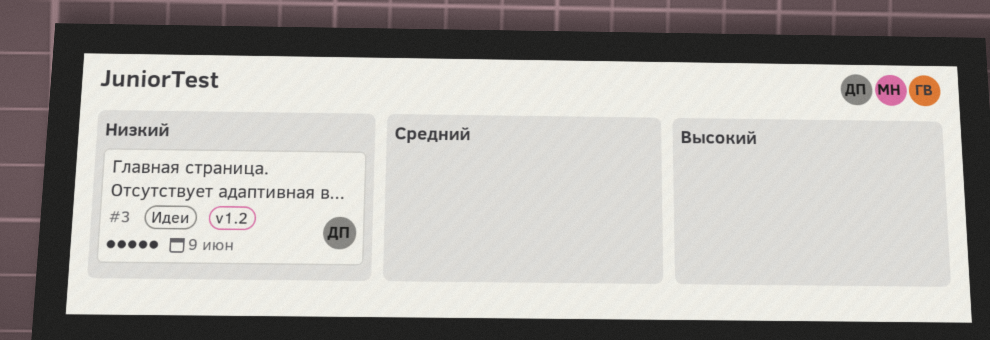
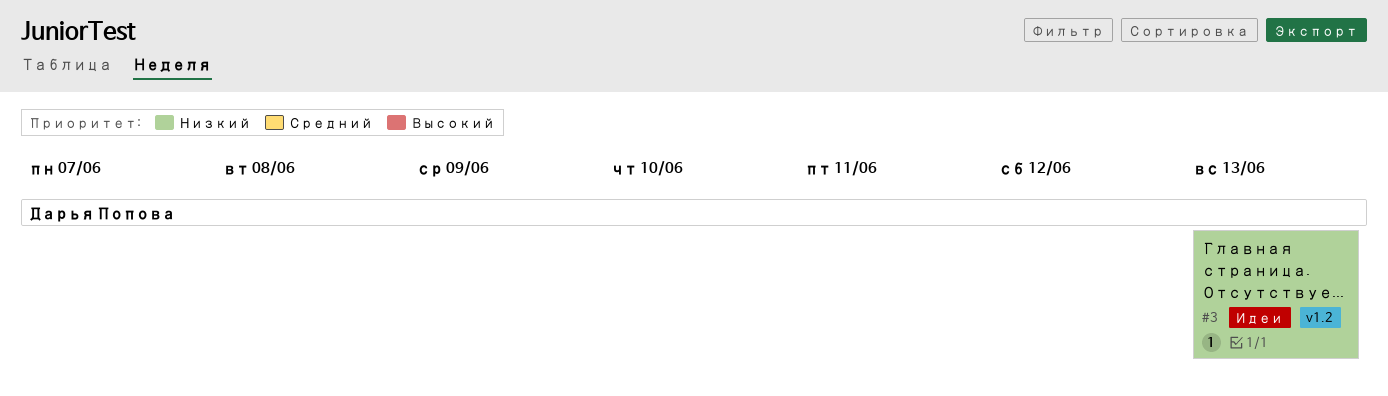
#3, estimate: 5 -> 1
#3, due: Jun 9 -> Jun 13

